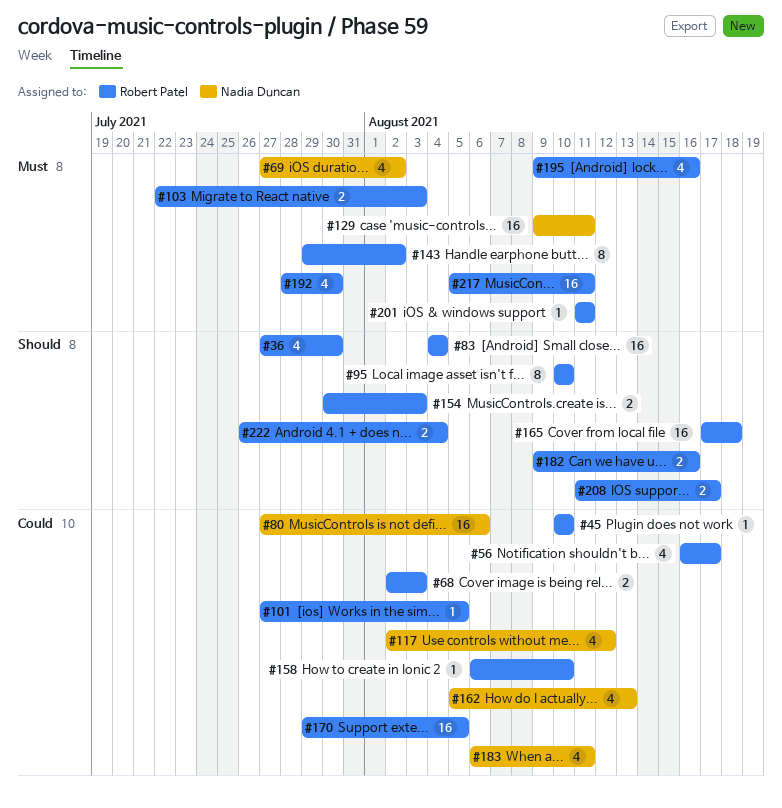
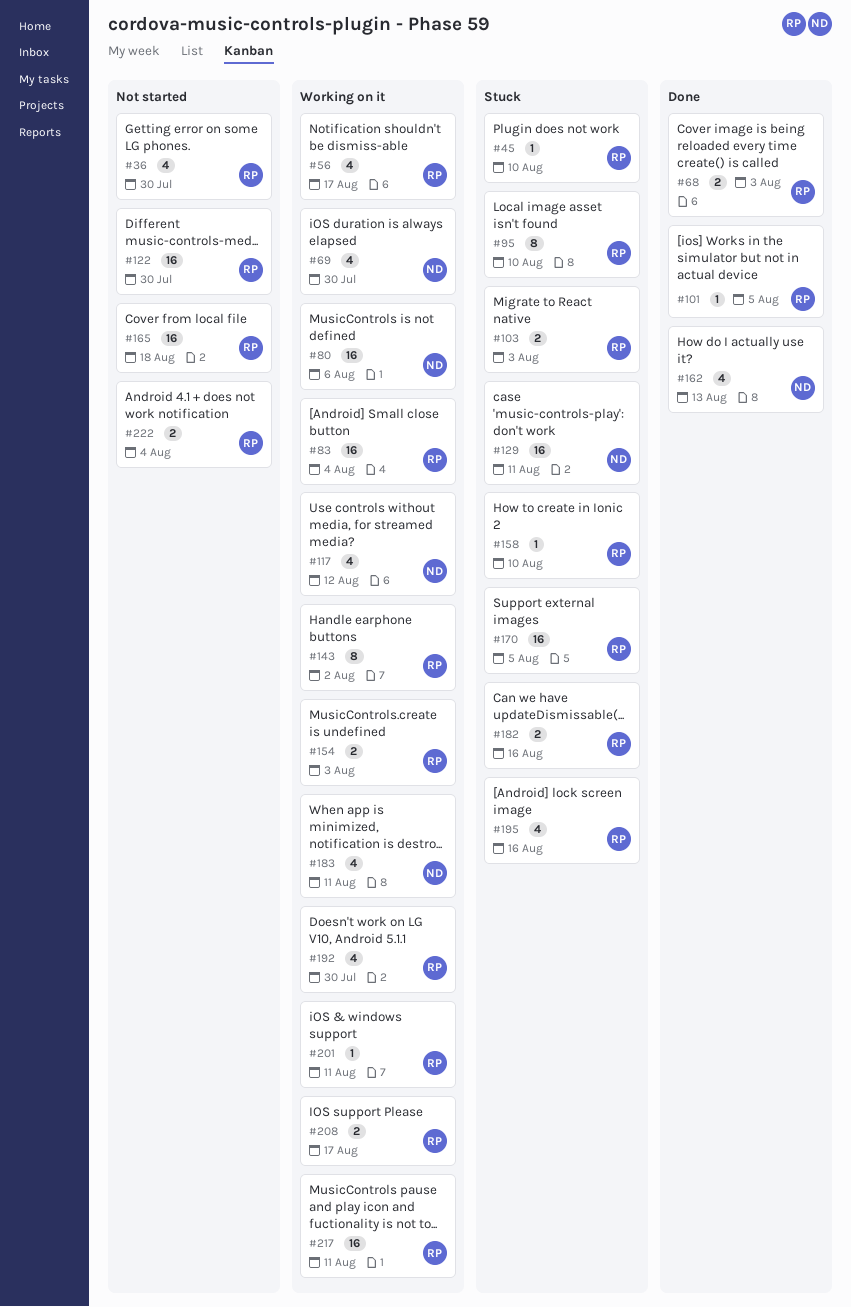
#69, due: Aug 2 -> Jul 30
#122: none -> present

